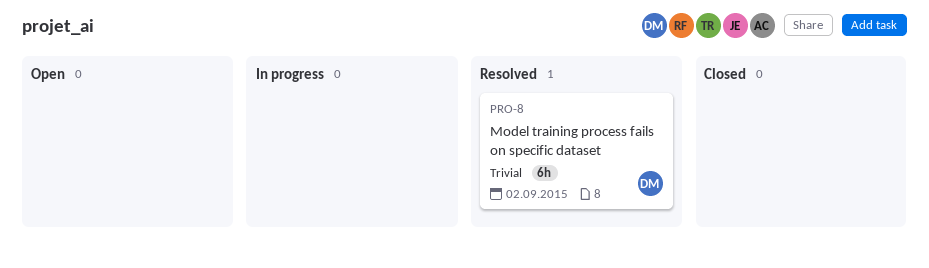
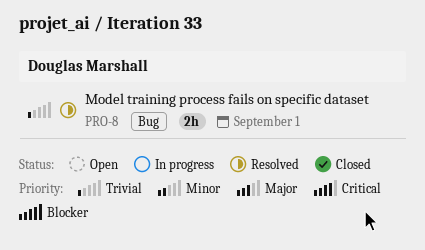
PRO-8, estimate: 6h -> 2h
PRO-8, due: Sep 2 -> Sep 1

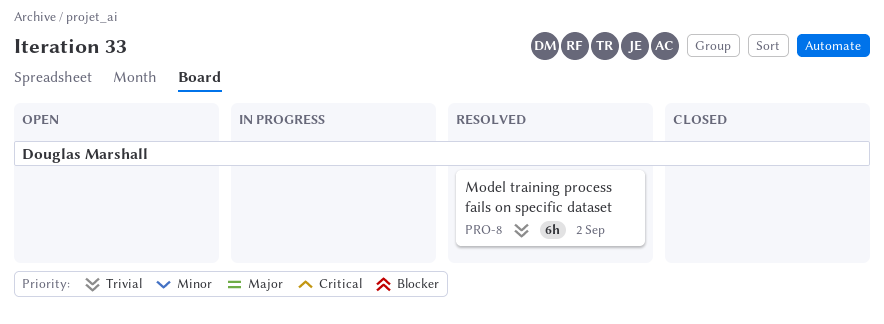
PRO-8, estimate: 2h -> 6h
PRO-8, due: Sep 1 -> Sep 2

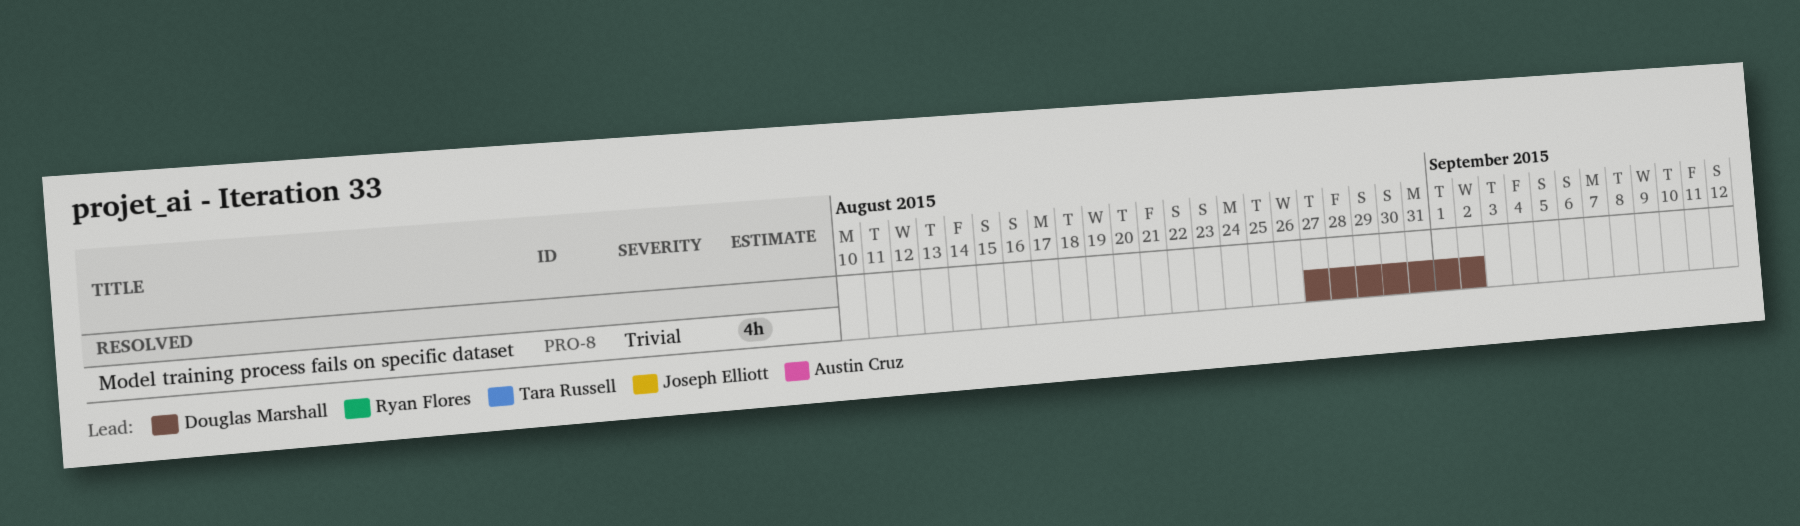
PRO-8, estimate: 6h -> 4h

